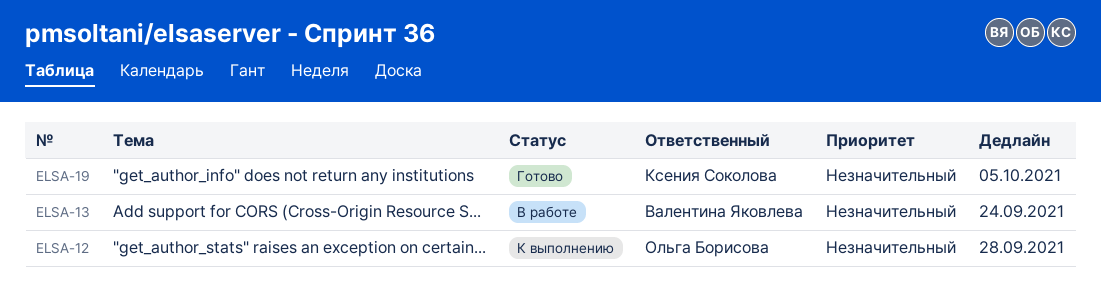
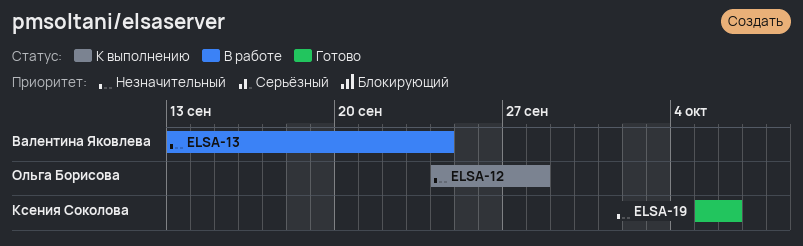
ELSA-19, due: Oct 5 -> Oct 6

